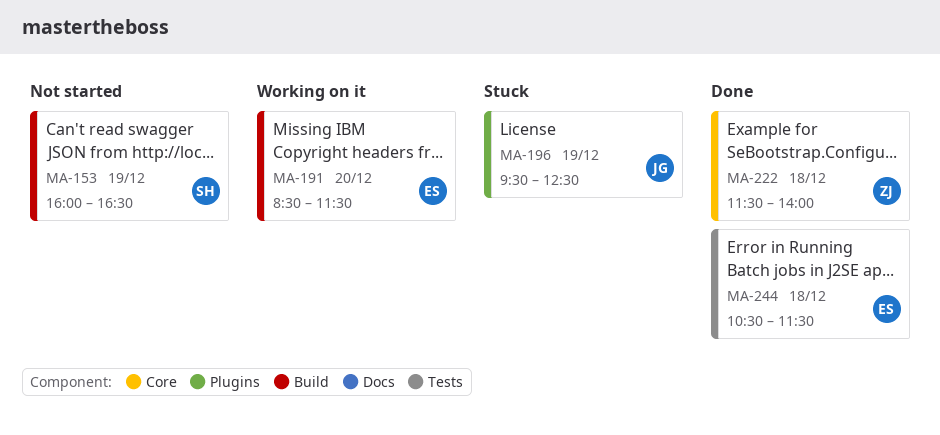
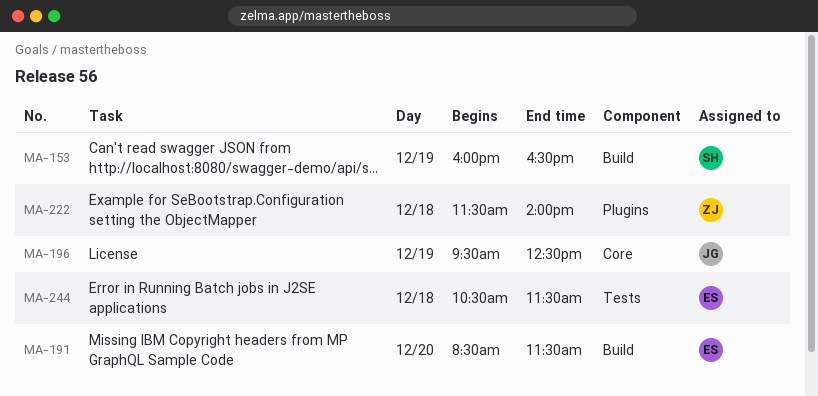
MA-196, label: Plugins -> Core
MA-222, label: Core -> Plugins

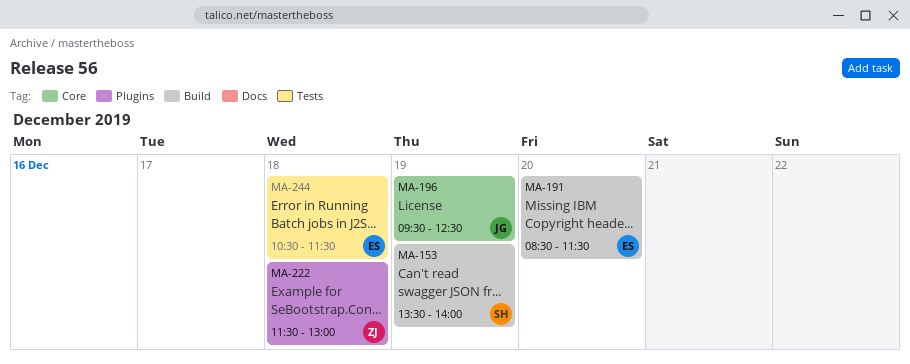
MA-153, begins: 16:00 -> 13:30
MA-153, ends: 16:30 -> 14:00
MA-222, ends: 14:00 -> 13:00

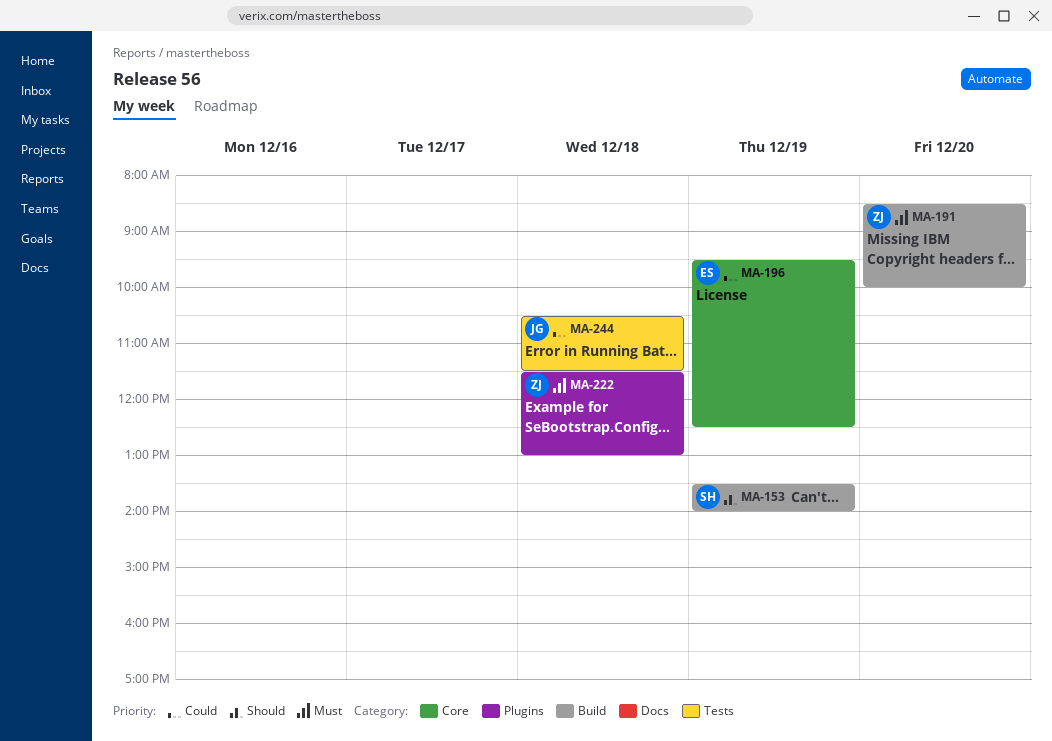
MA-191, owner: ES -> ZJ
MA-191, ends: 11:30 -> 10:00
MA-196, owner: JG -> ES
MA-244, owner: ES -> JG

